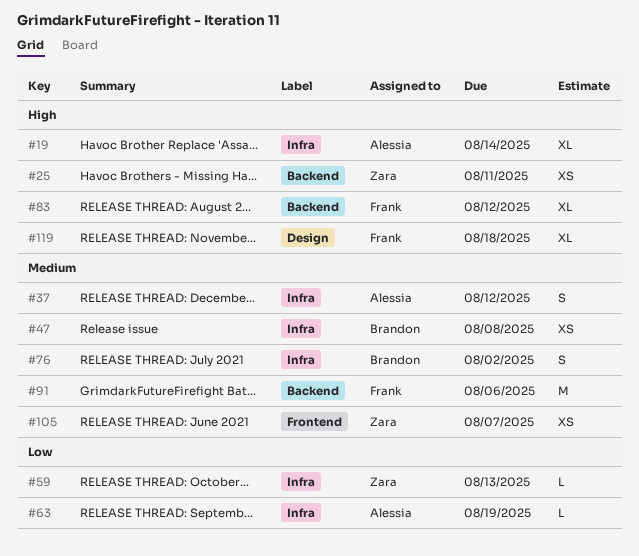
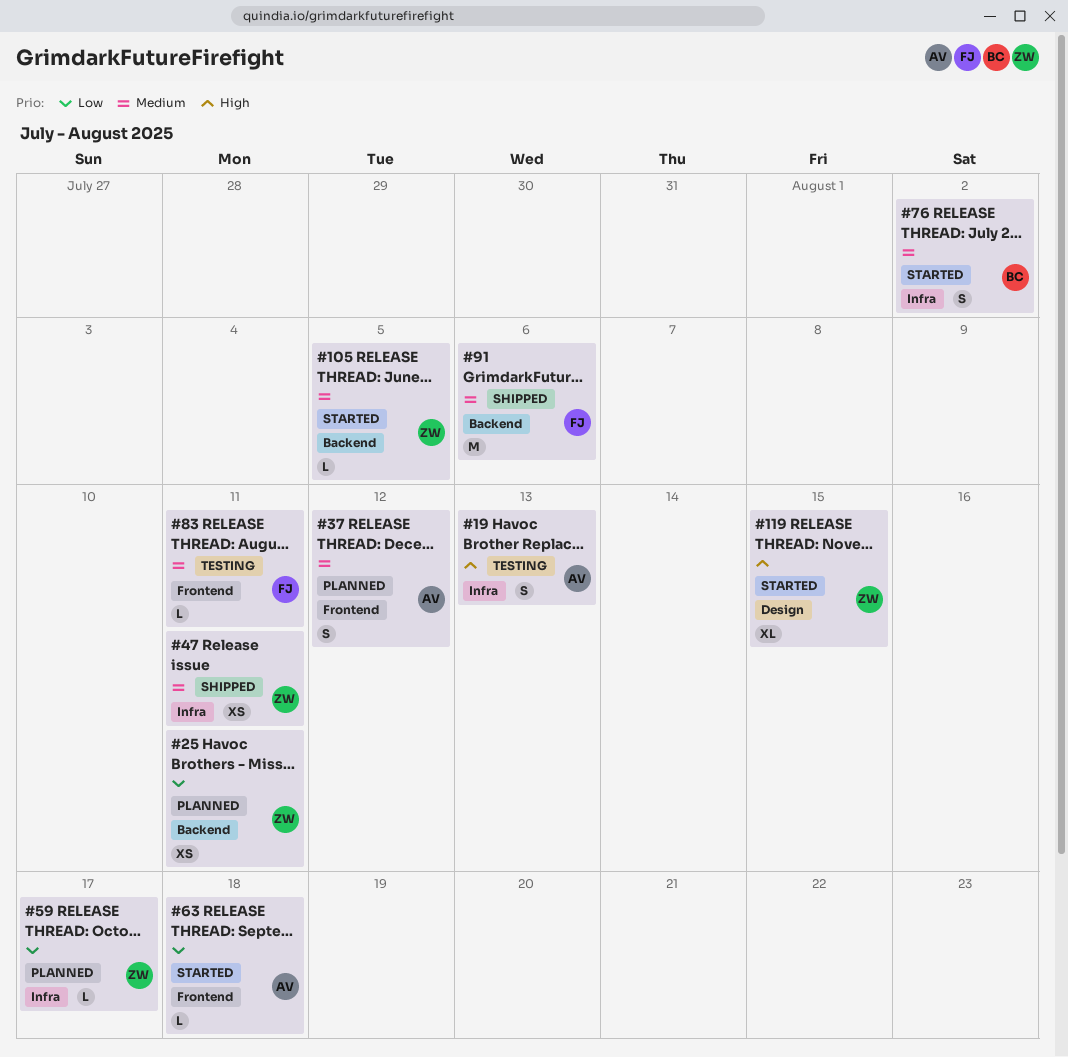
#19, estimate: XL -> S
#19, due: Aug 14 -> Aug 13
#25, priority: High -> Low
#37, label: Infra -> Frontend
#47, owner: Brandon -> Zara
#47, due: Aug 8 -> Aug 11
#59, due: Aug 13 -> Aug 17
#63, label: Infra -> Frontend
#63, due: Aug 19 -> Aug 18
#83, priority: High -> Medium
#83, label: Backend -> Frontend
#83, estimate: XL -> L
#83, due: Aug 12 -> Aug 11
#105, label: Frontend -> Backend
#105, estimate: XS -> L
#105, due: Aug 7 -> Aug 5
#119, owner: Frank -> Zara
#119, due: Aug 18 -> Aug 15

